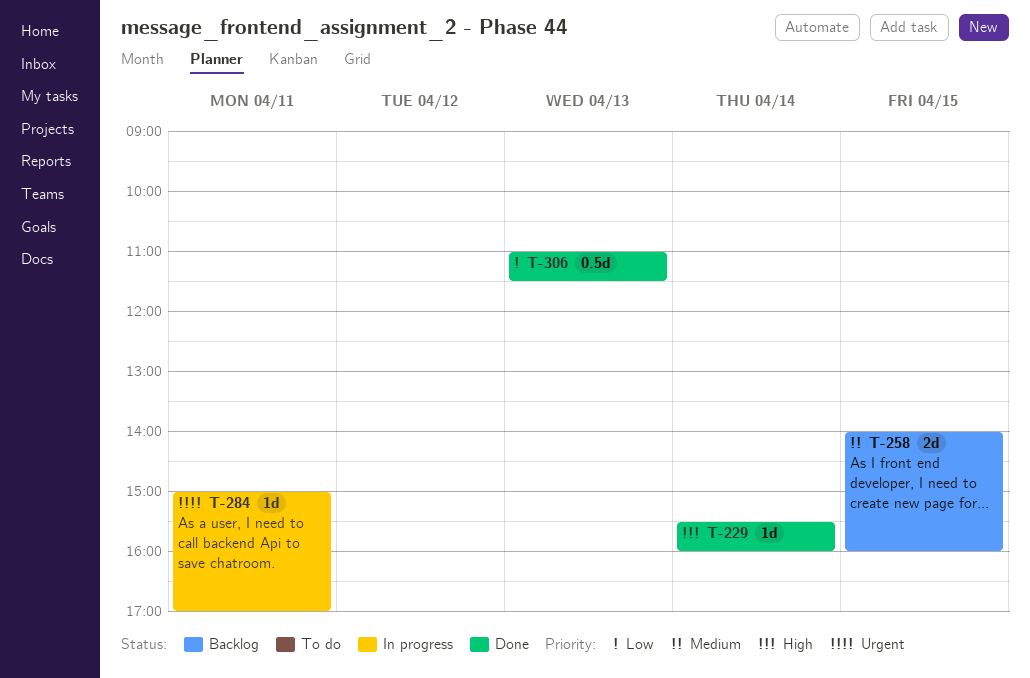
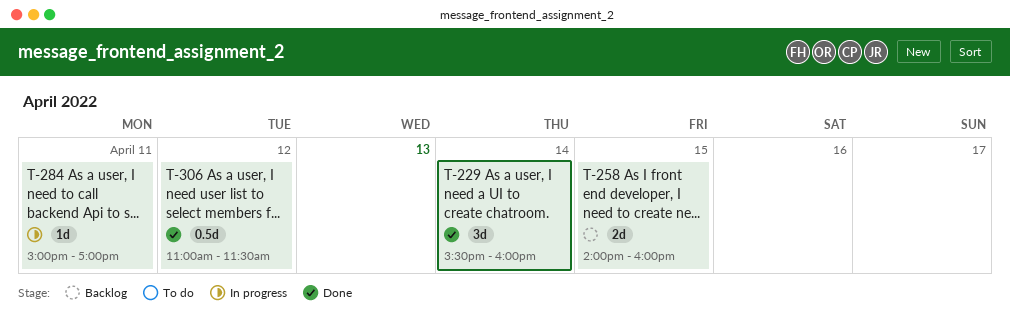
T-229, estimate: 1d -> 3d
T-306, day: Apr 13 -> Apr 12

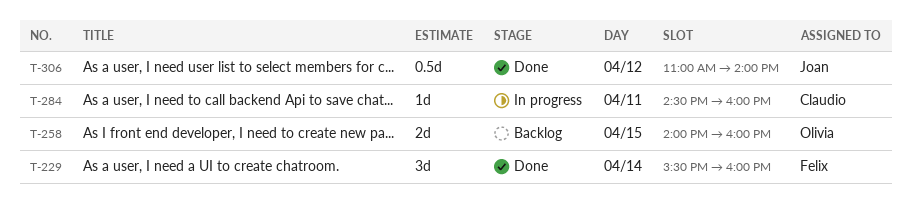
T-284, begins: 15:00 -> 14:30
T-284, ends: 17:00 -> 16:00
T-306, ends: 11:30 -> 14:00

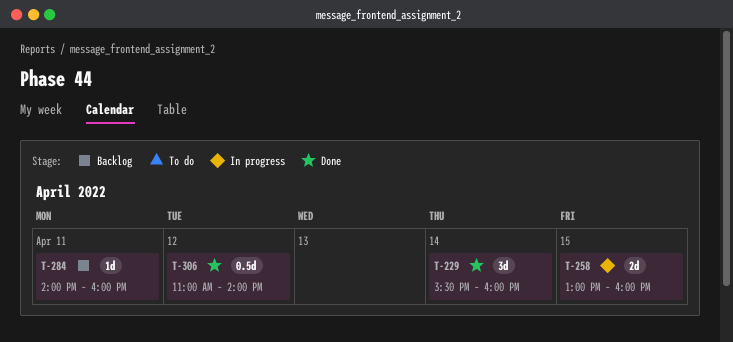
T-258, status: Backlog -> In progress
T-258, begins: 14:00 -> 13:00
T-284, status: In progress -> Backlog
T-284, begins: 14:30 -> 14:00

